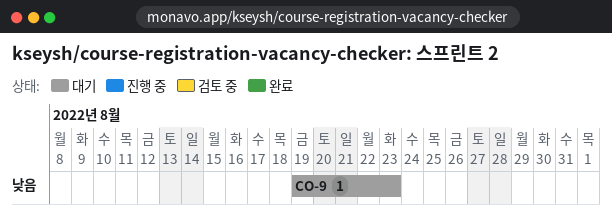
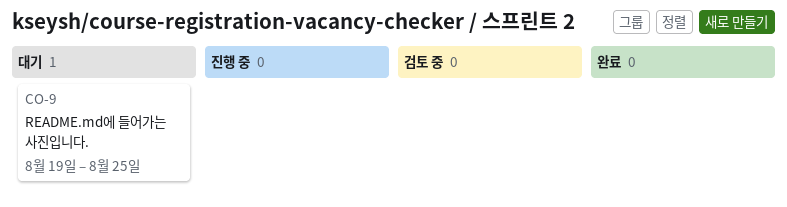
CO-9, due: Aug 23 -> Aug 25

